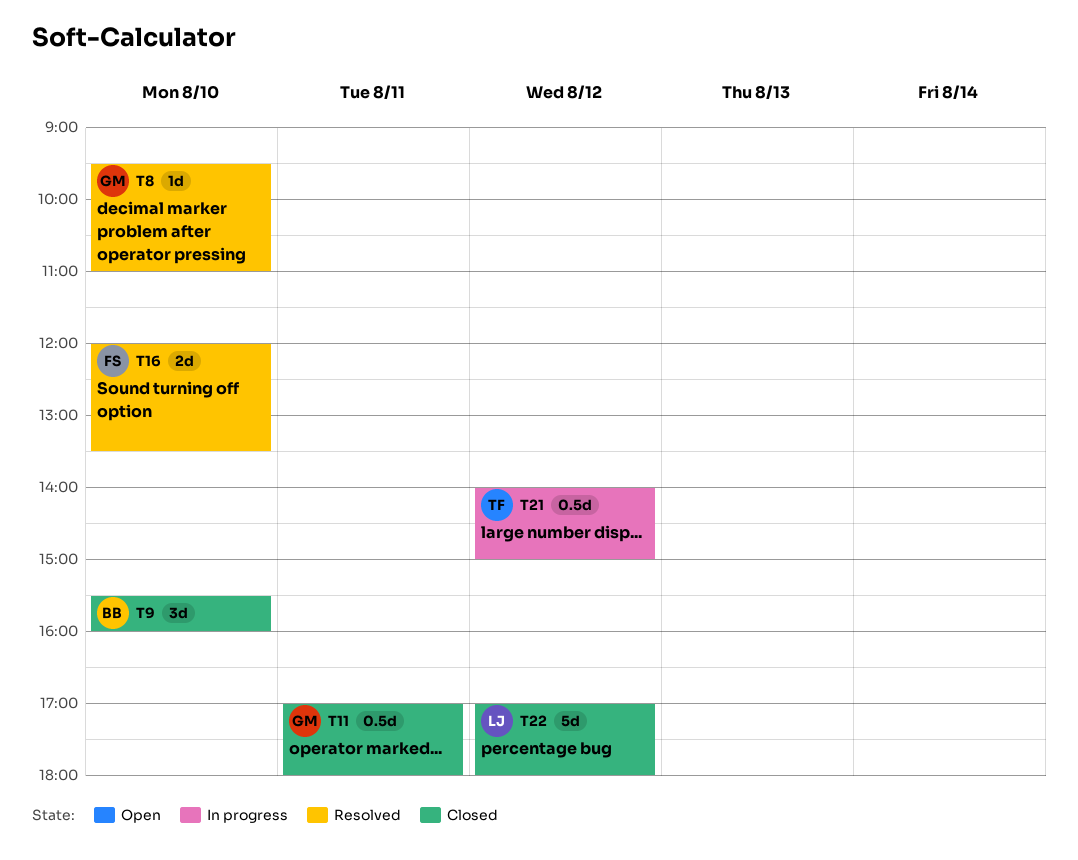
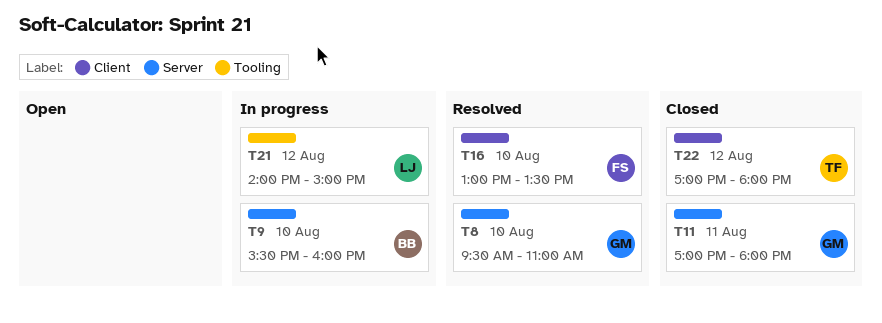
T9, status: Closed -> In progress
T16, begins: 12:00 -> 13:00
T21, owner: TF -> LJ
T22, owner: LJ -> TF

